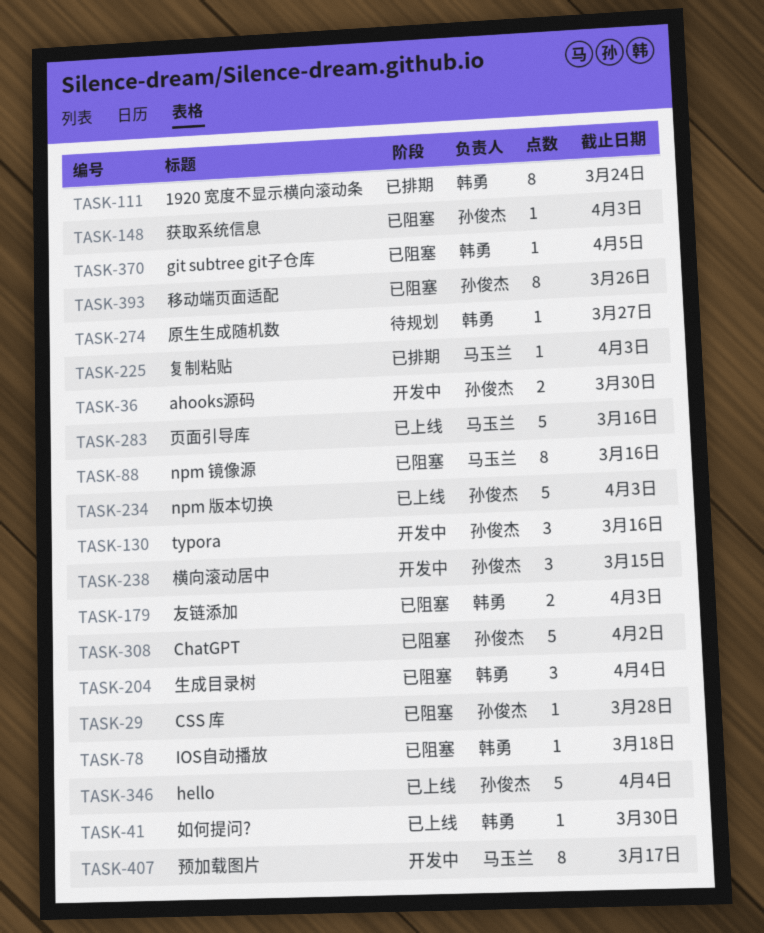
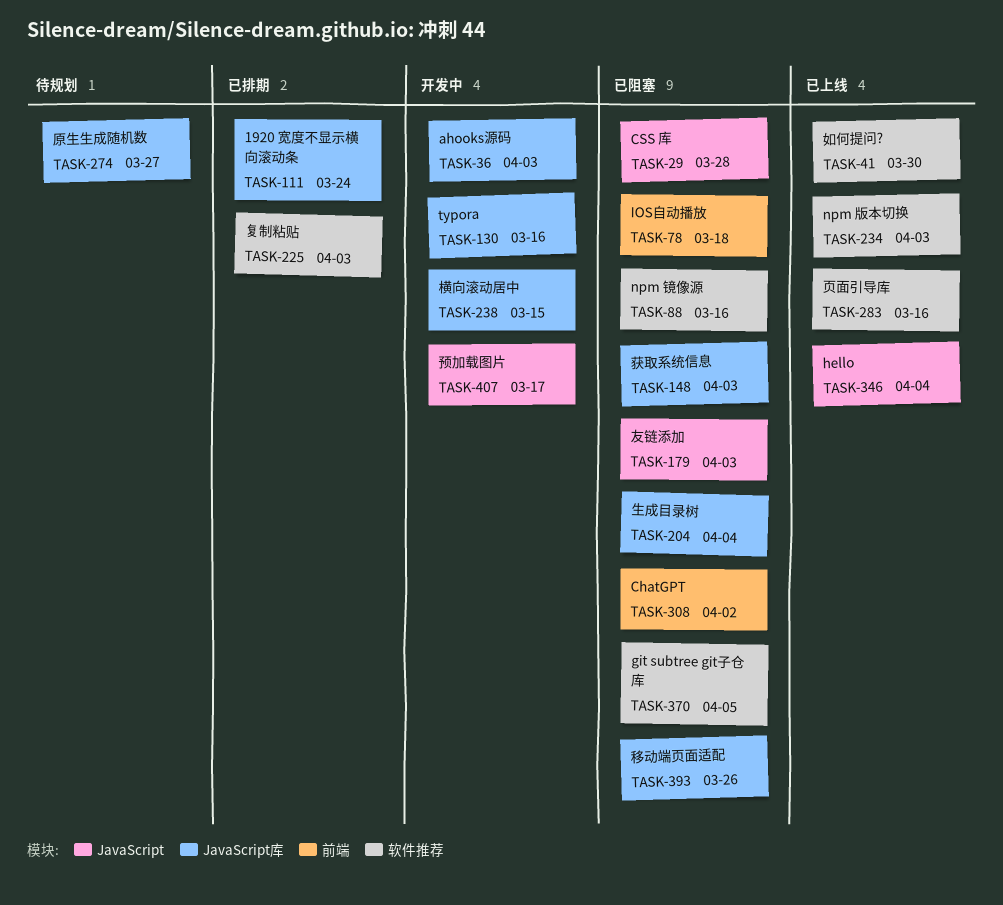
TASK-36, due: Mar 30 -> Apr 3

